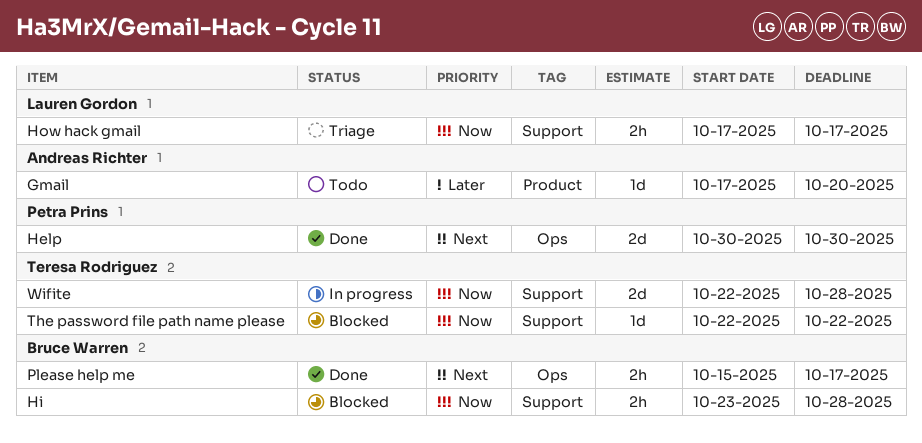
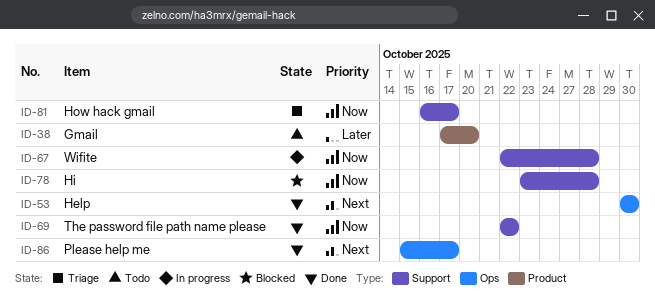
How hack gmail, start: Oct 17 -> Oct 16
The password file path name please, status: Blocked -> Done

